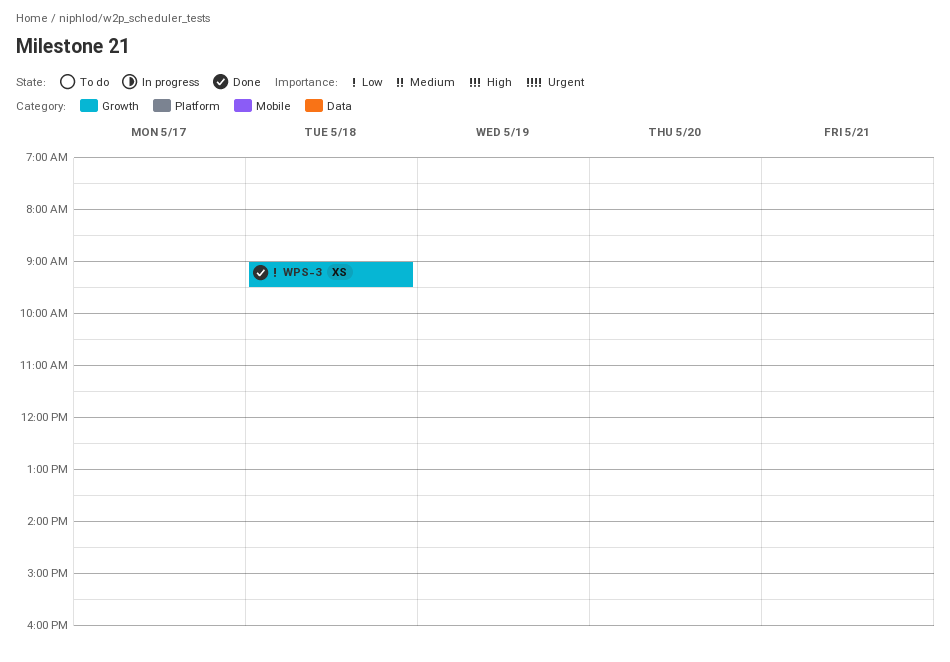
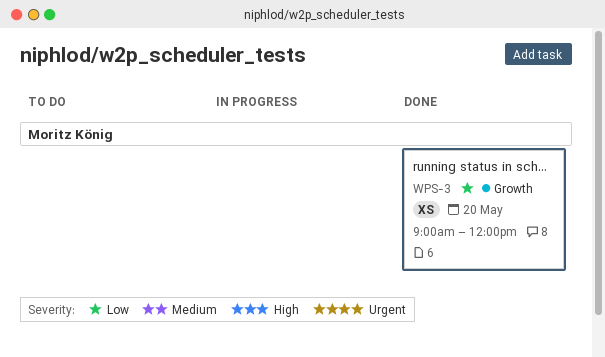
WPS-3, day: May 18 -> May 20
WPS-3, ends: 09:30 -> 12:00

